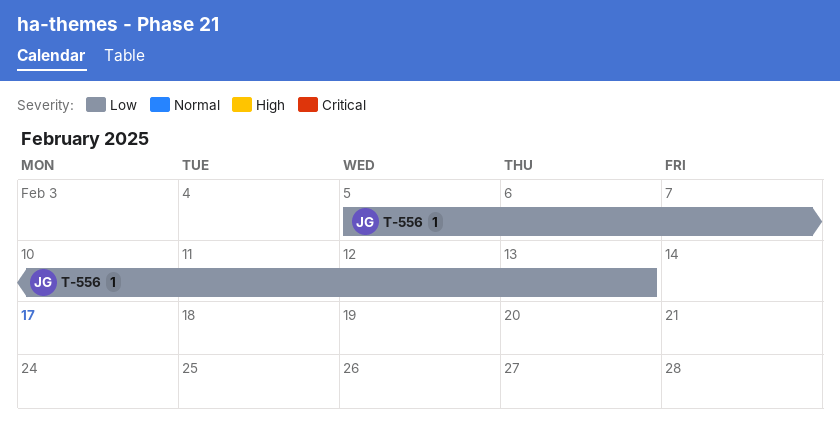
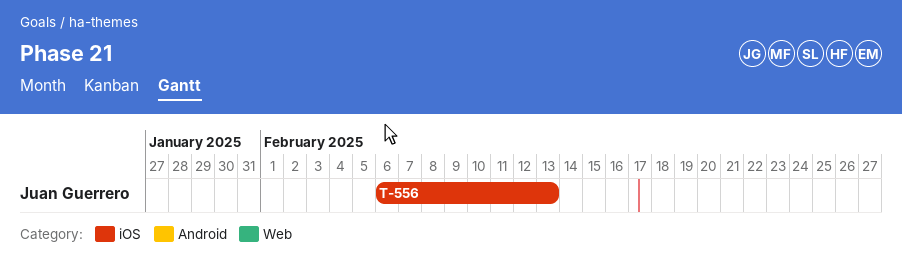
T-556, start: Feb 5 -> Feb 6

